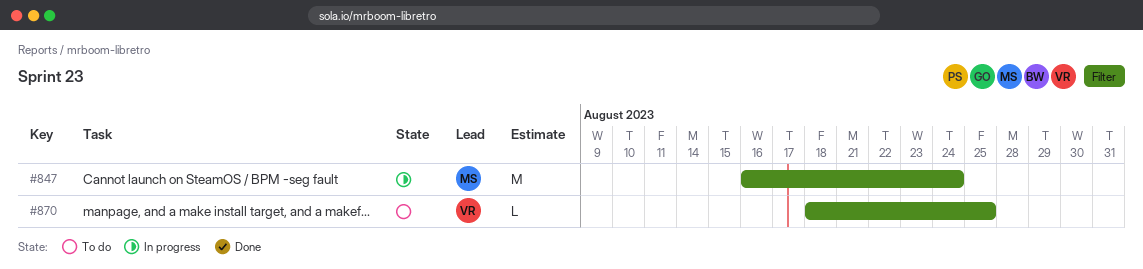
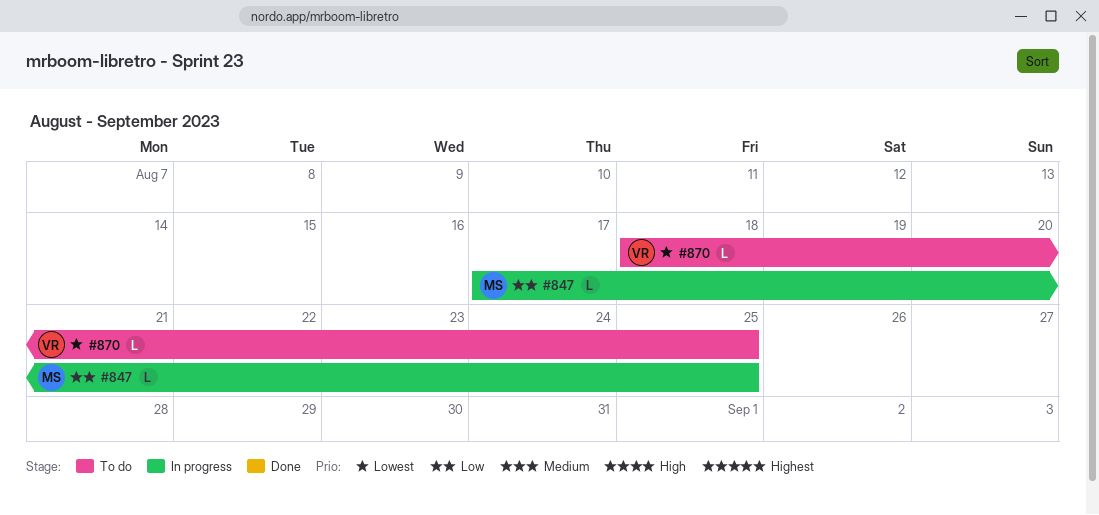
#847, estimate: M -> L
#847, start: Aug 16 -> Aug 17
#847, due: Aug 24 -> Aug 25

